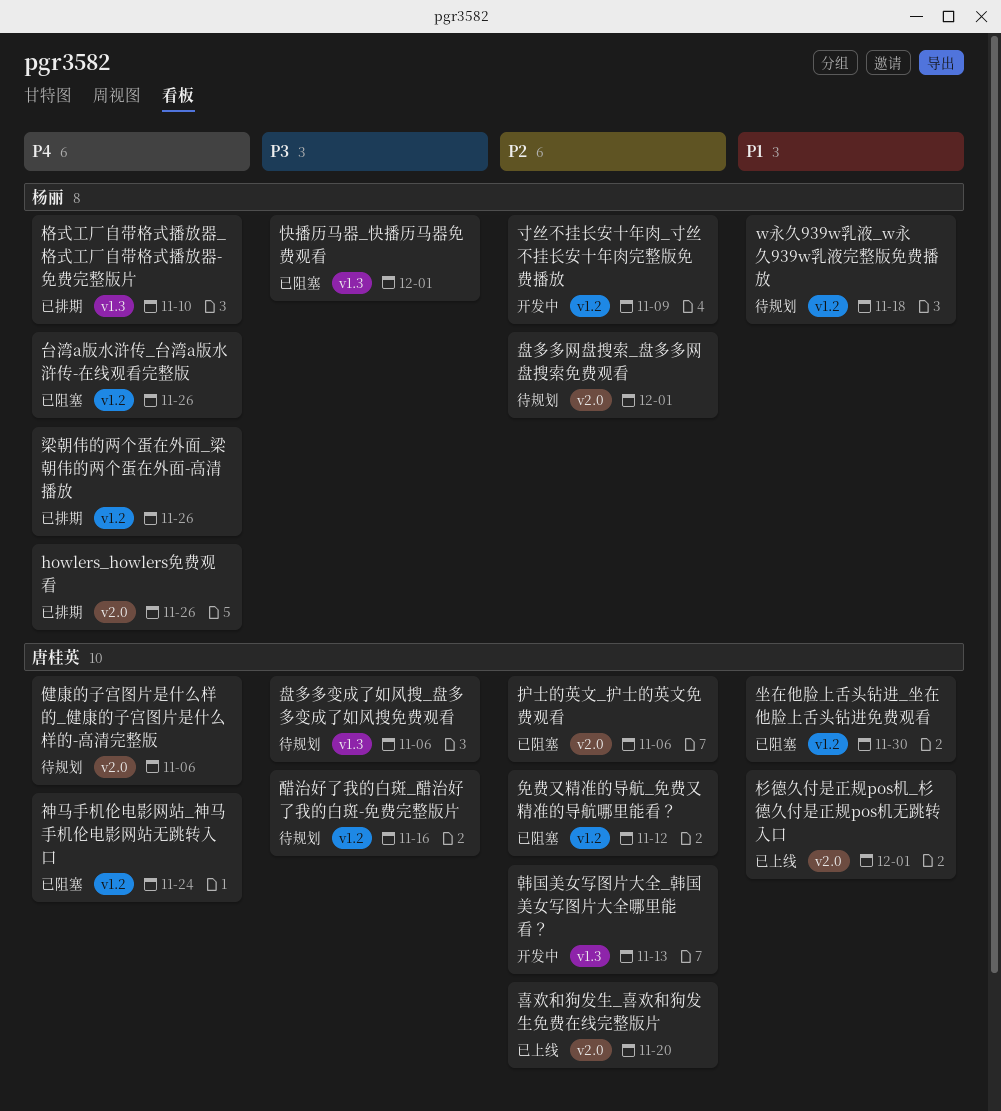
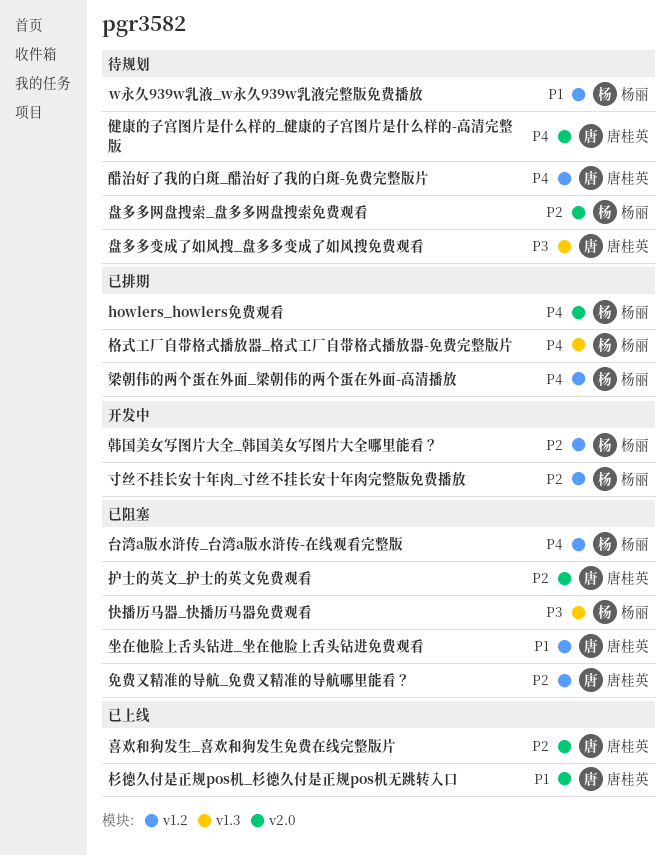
神马手机伦电影网站_神马手机伦电影网站无跳转入口: present -> none
醋治好了我的白斑_醋治好了我的白斑-免费完整版片, priority: P3 -> P4
韩国美女写图片大全_韩国美女写图片大全哪里能看？, owner: 唐桂英 -> 杨丽
韩国美女写图片大全_韩国美女写图片大全哪里能看？, label: v1.3 -> v1.2

